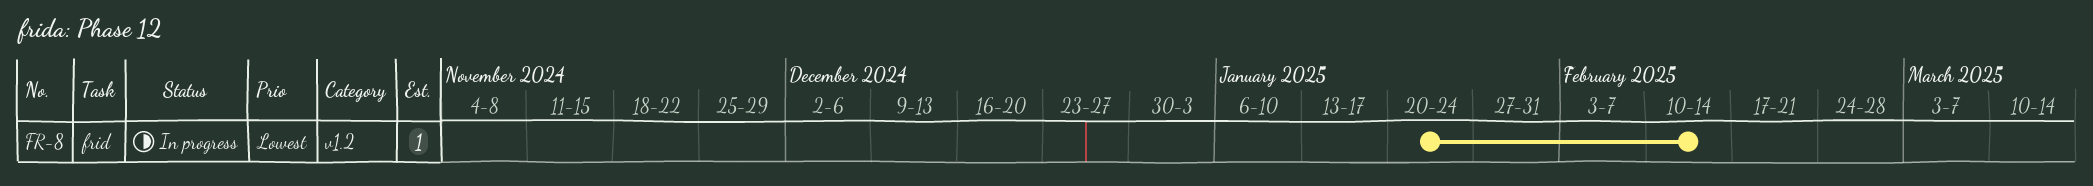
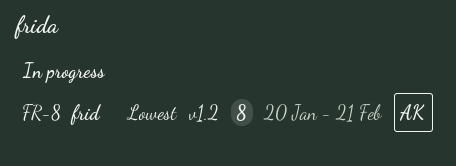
FR-8, estimate: 1 -> 8
FR-8, due: Feb 14 -> Feb 21

